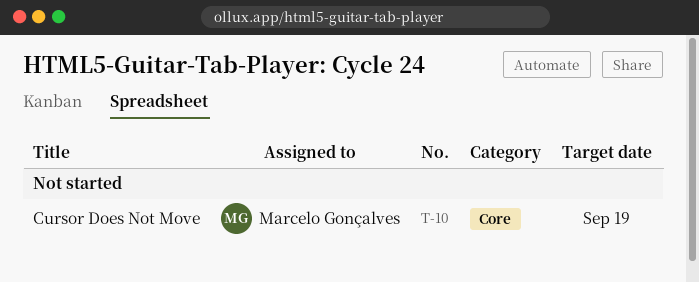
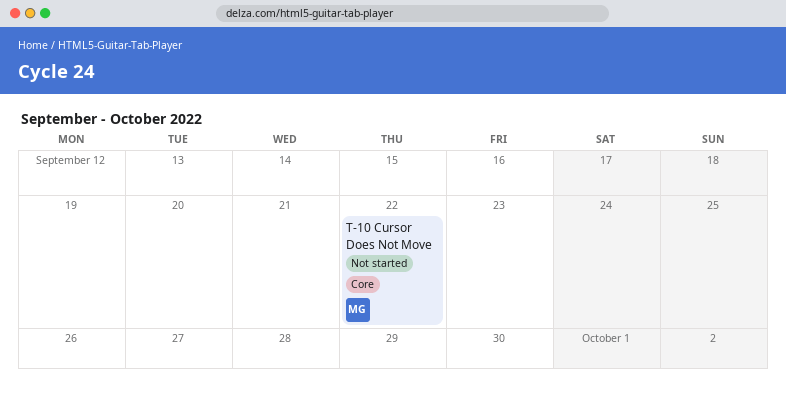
T-10, due: Sep 19 -> Sep 22

